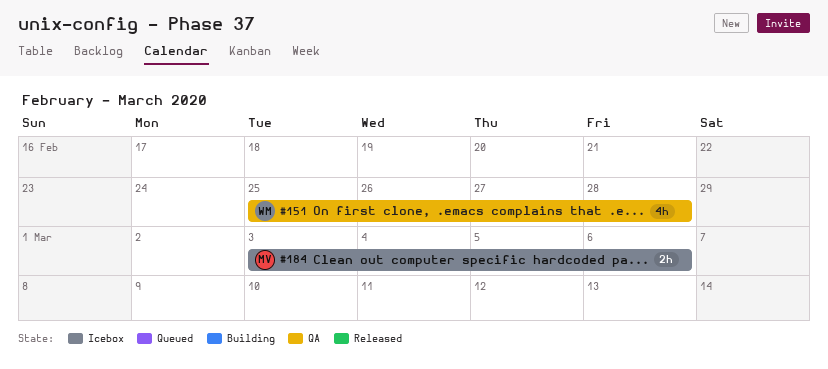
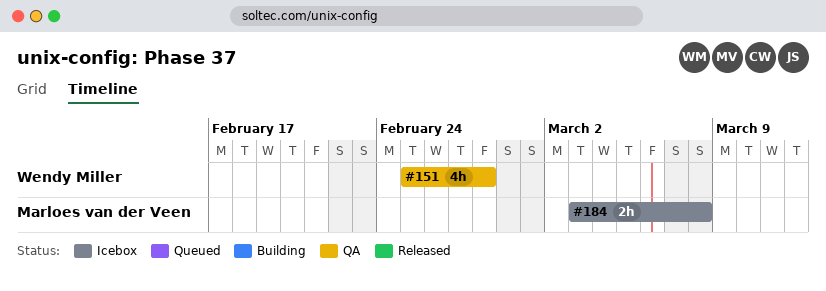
#184, due: Mar 6 -> Mar 8

